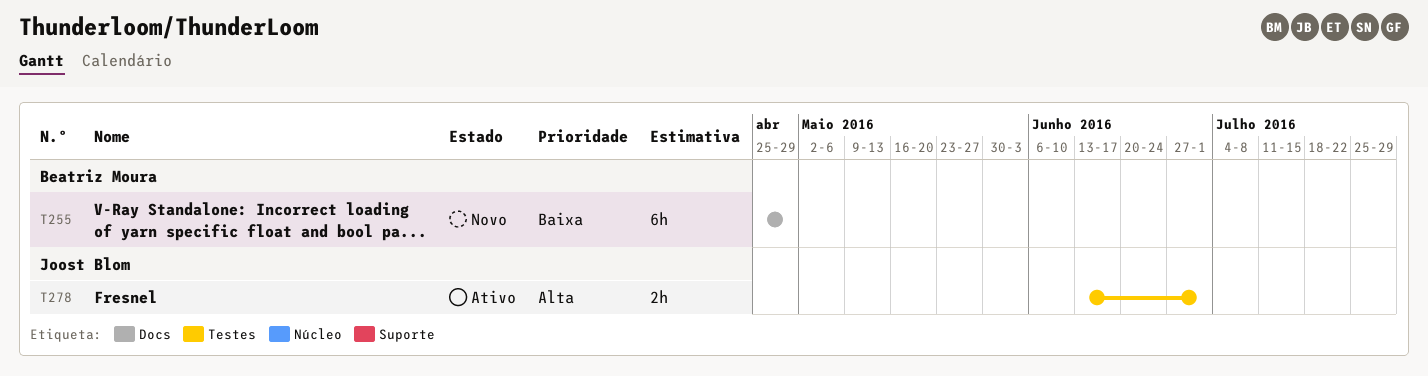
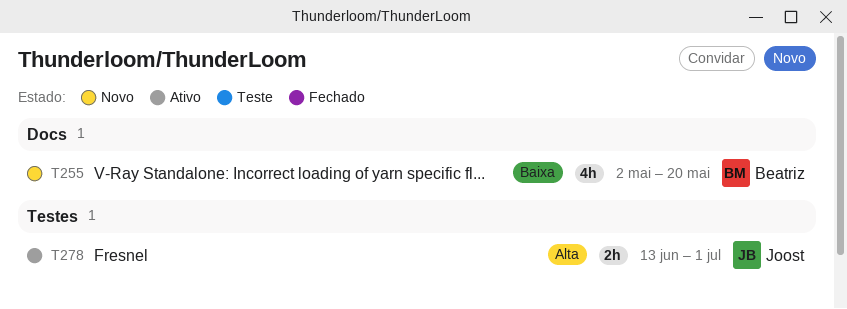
T255, estimate: 6h -> 4h
T255, start: Apr 25 -> May 2
T255, due: Apr 29 -> May 20

